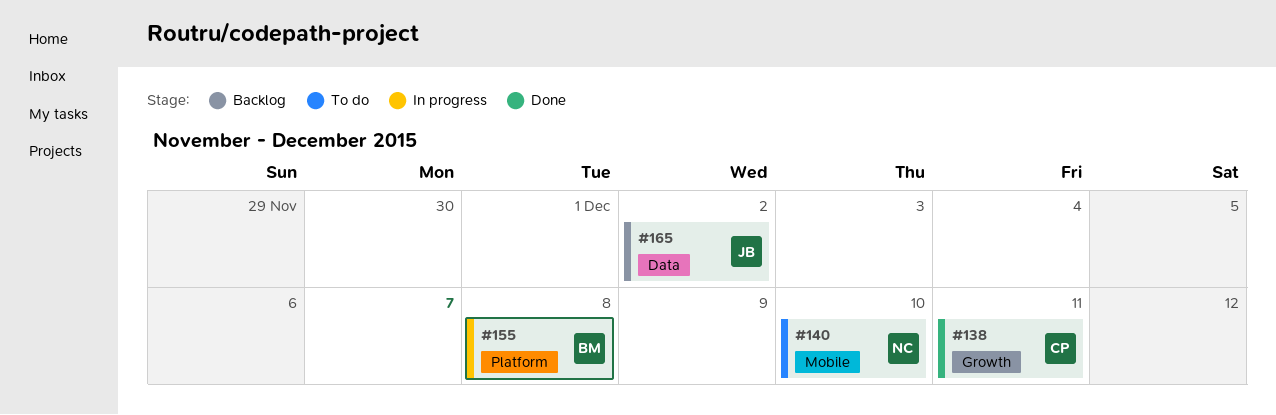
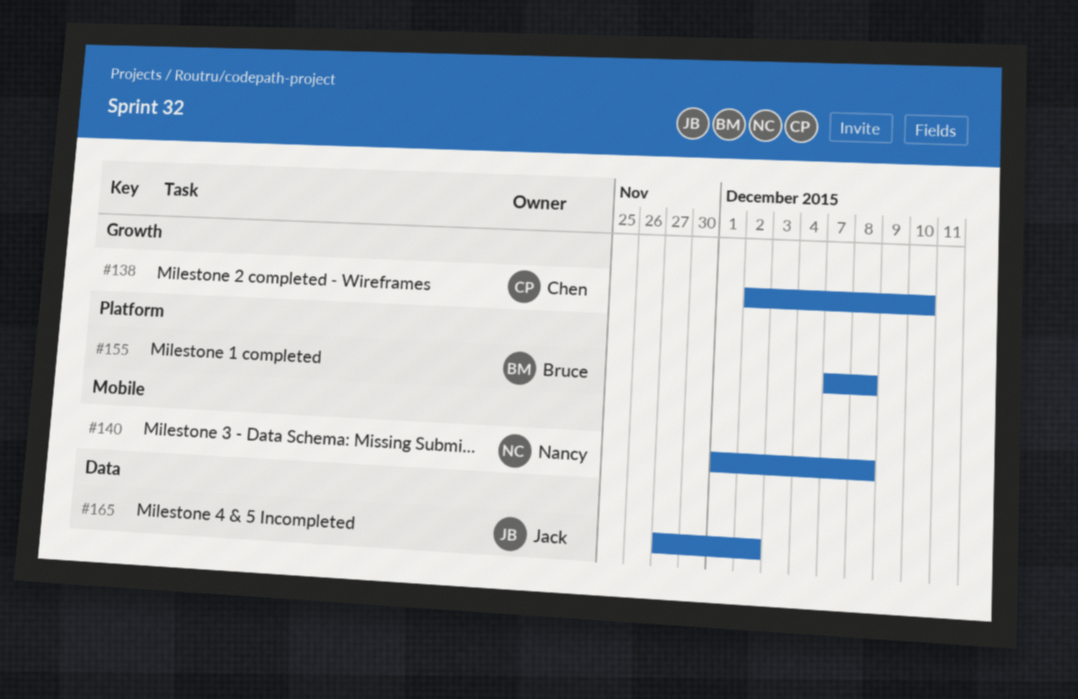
#138, due: Dec 11 -> Dec 10
#140, due: Dec 10 -> Dec 8

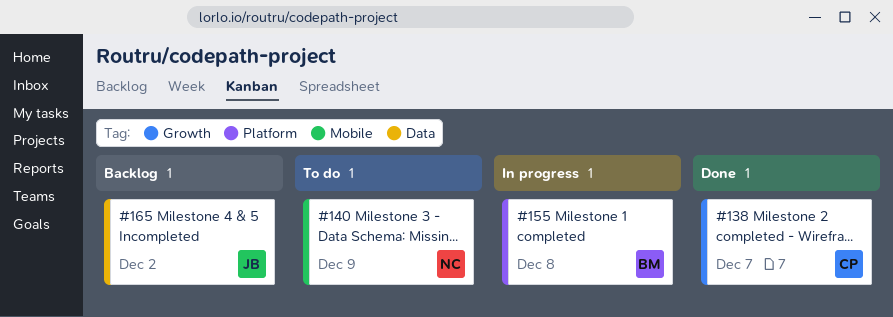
#138, due: Dec 10 -> Dec 7
#140, due: Dec 8 -> Dec 9

